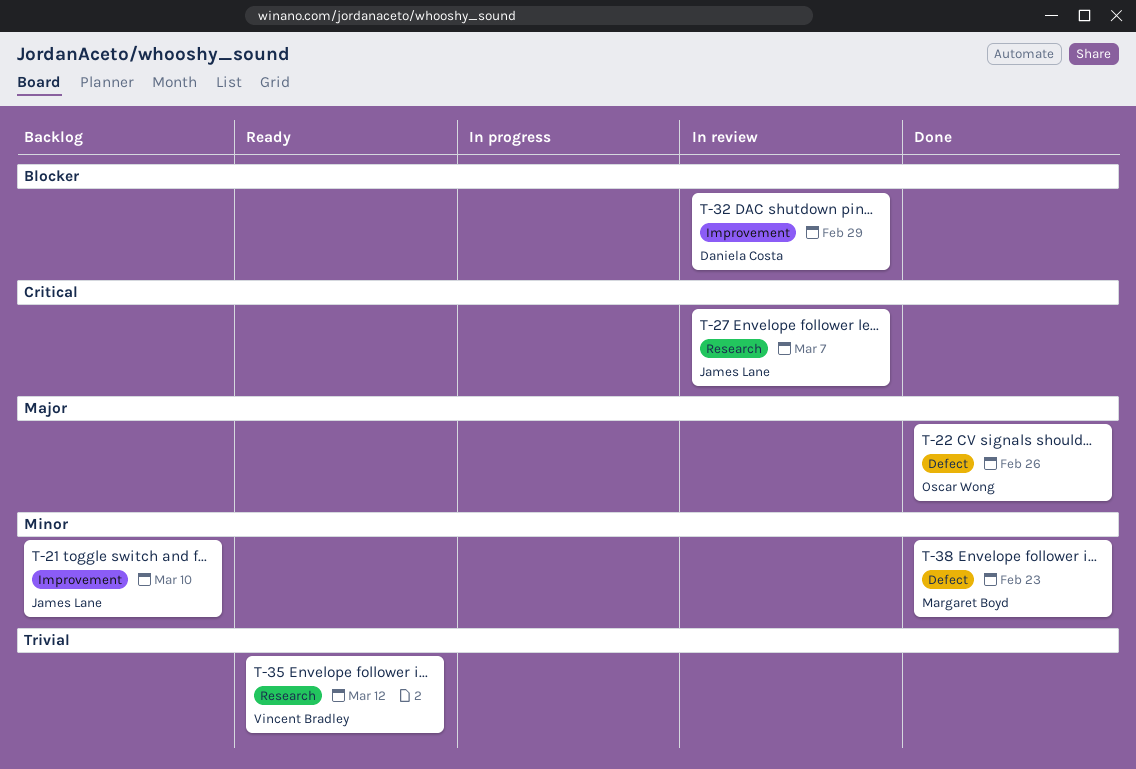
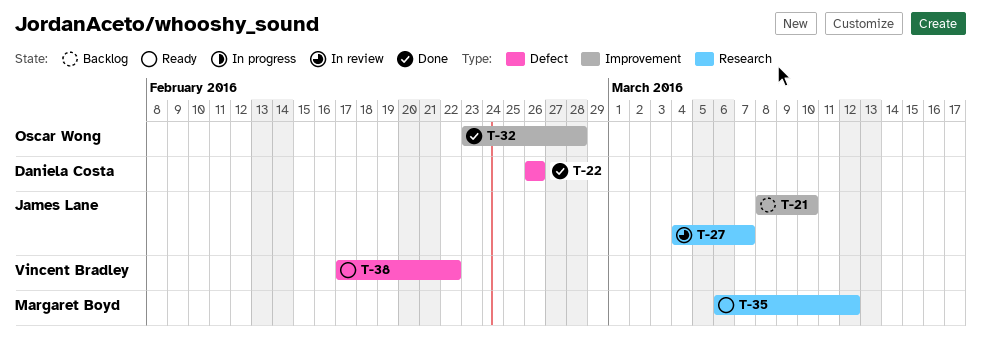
T-22, owner: Oscar Wong -> Daniela Costa
T-32, status: In review -> Done
T-32, owner: Daniela Costa -> Oscar Wong
T-32, due: Feb 29 -> Feb 28
T-35, owner: Vincent Bradley -> Margaret Boyd
T-38, status: Done -> Ready
T-38, owner: Margaret Boyd -> Vincent Bradley
T-38, due: Feb 23 -> Feb 22

